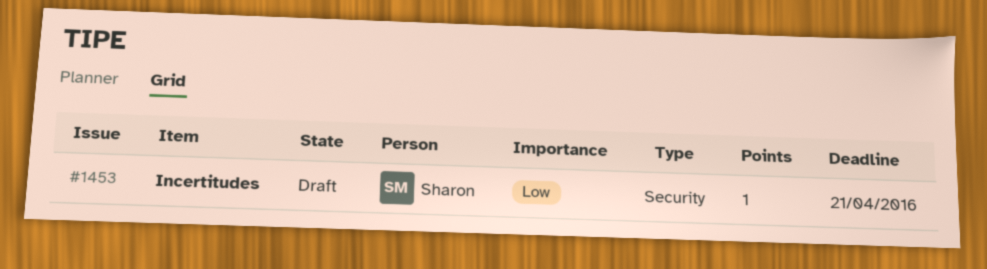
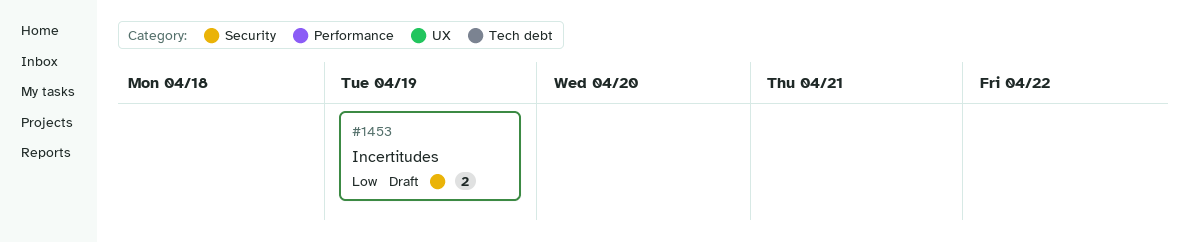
#1453, estimate: 1 -> 2
#1453, due: Apr 21 -> Apr 19

